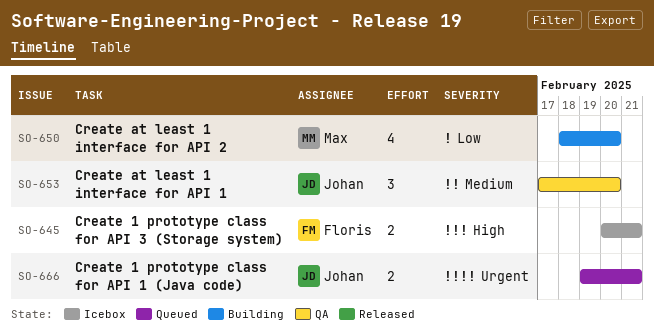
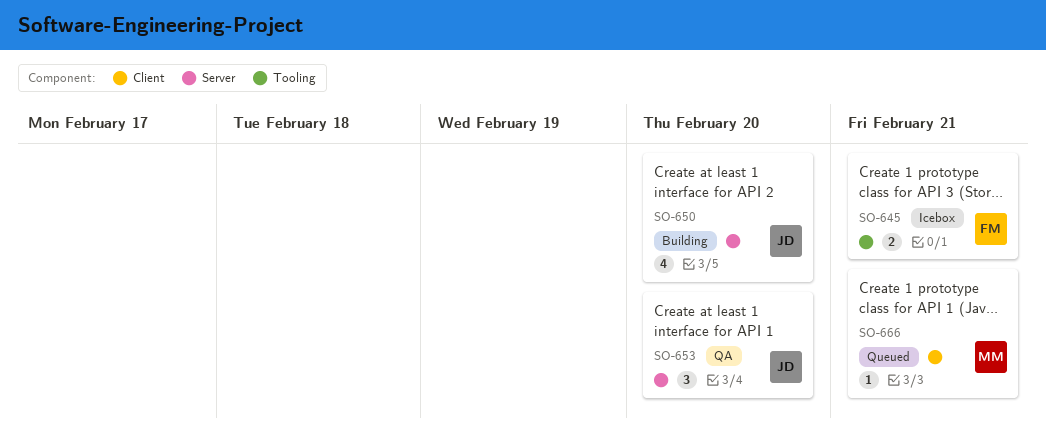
SO-650, owner: Max -> Johan
SO-666, owner: Johan -> Max
SO-666, estimate: 2 -> 1

